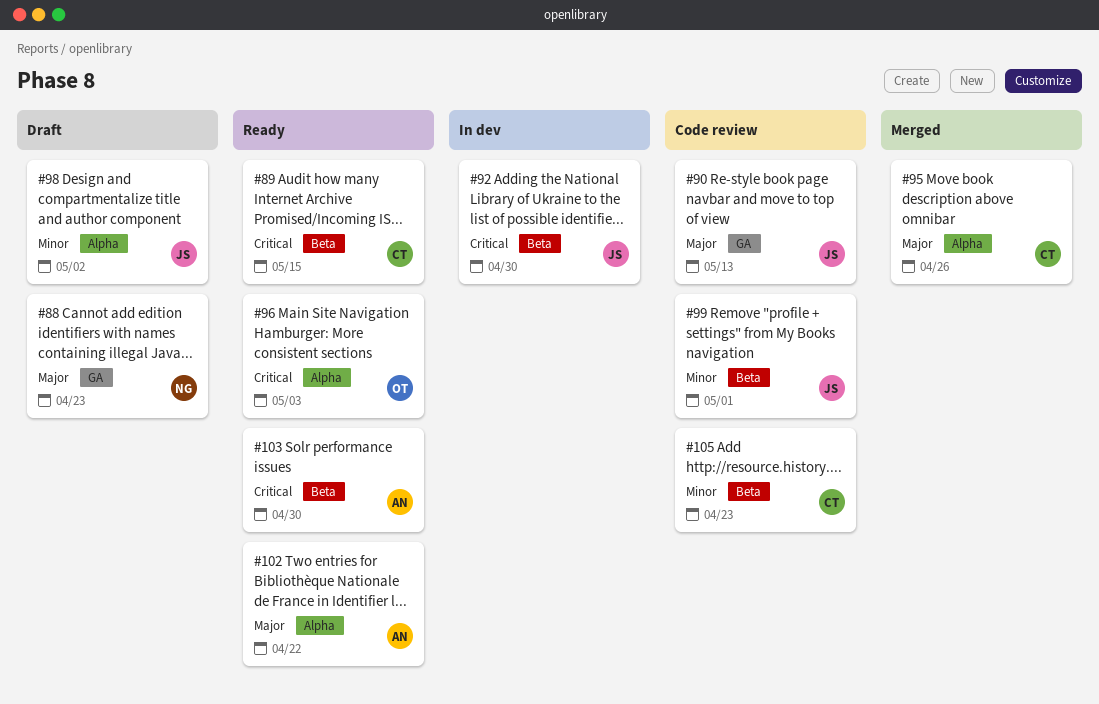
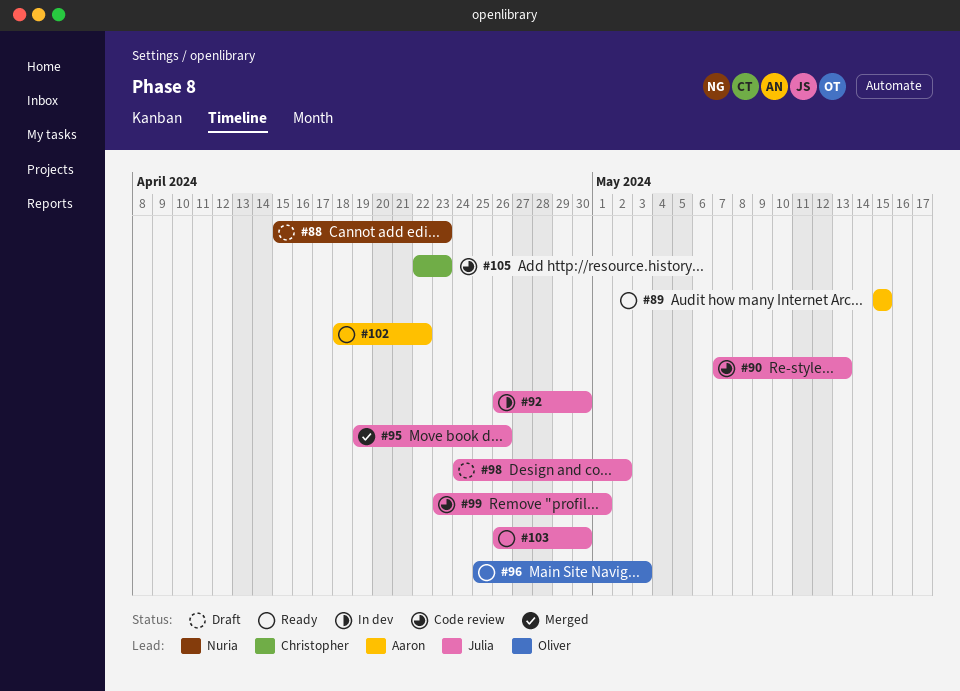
#89, owner: Christopher -> Aaron
#95, owner: Christopher -> Julia
#103, owner: Aaron -> Julia

